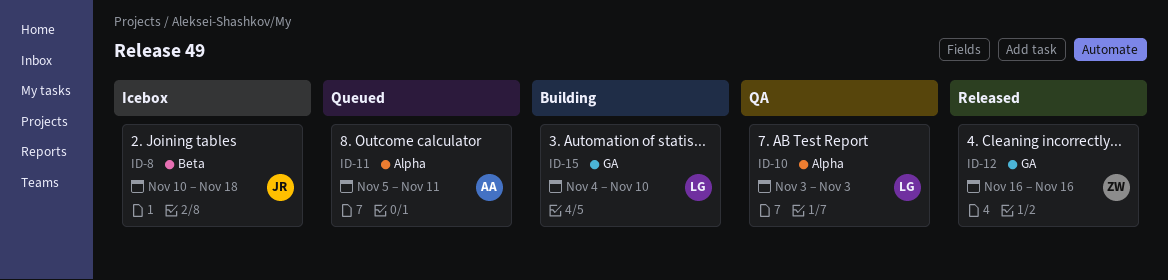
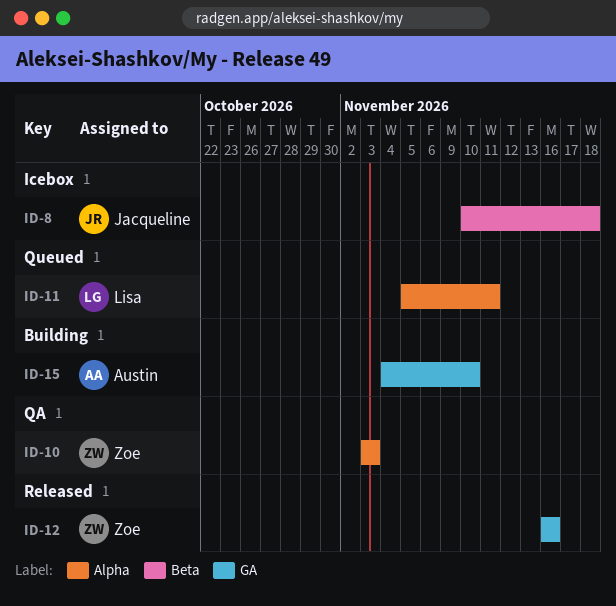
ID-10, owner: Lisa -> Zoe
ID-11, owner: Austin -> Lisa
ID-15, owner: Lisa -> Austin

